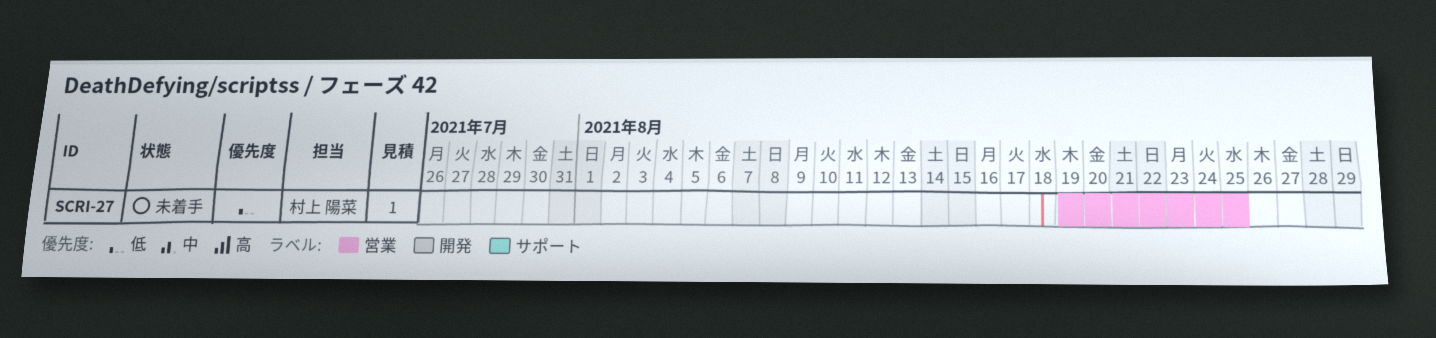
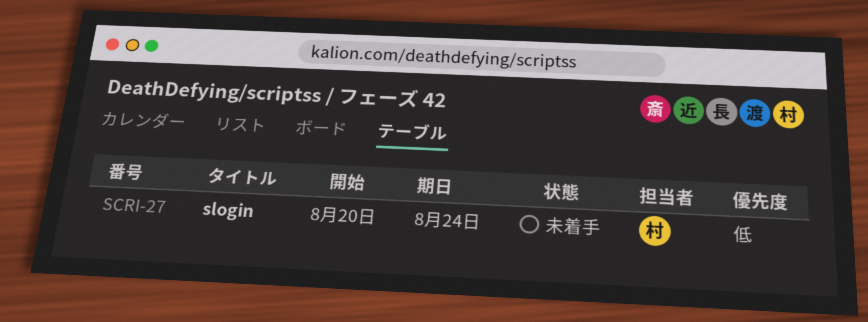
SCRI-27, start: Aug 19 -> Aug 20
SCRI-27, due: Aug 25 -> Aug 24

